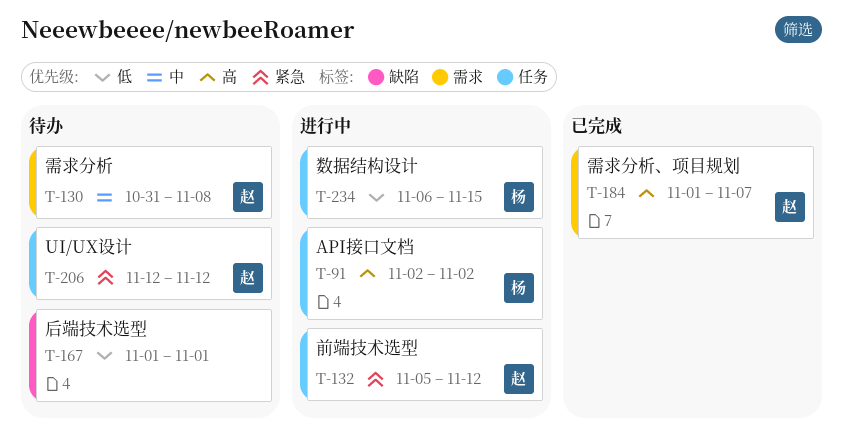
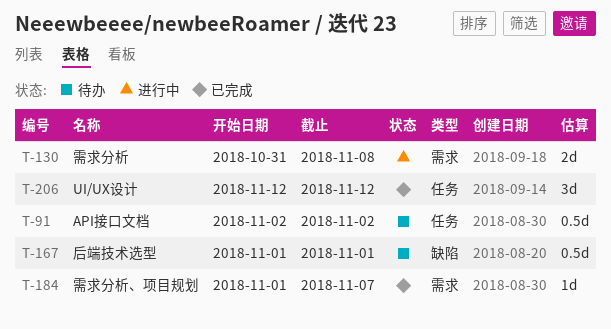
T-91, status: 进行中 -> 待办
T-130, status: 待办 -> 进行中
T-132: present -> none
T-206, status: 待办 -> 已完成
T-234: present -> none

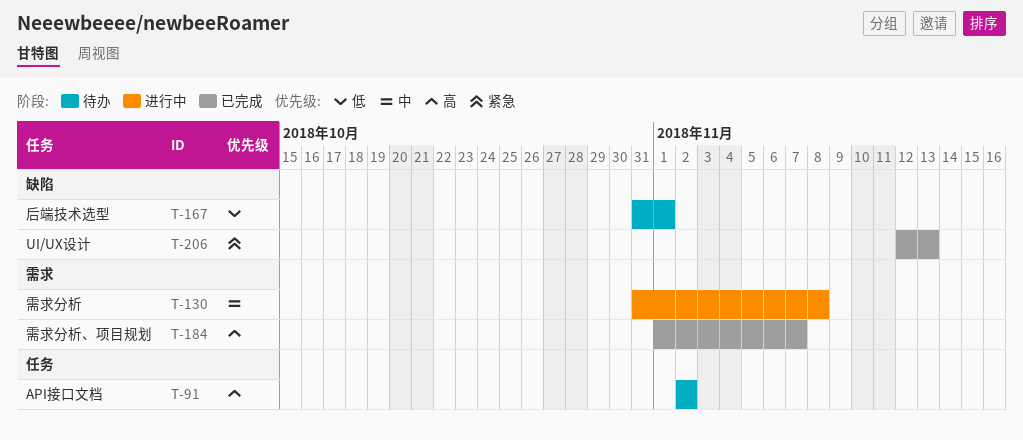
T-167, start: Nov 1 -> Oct 31
T-206, label: 任务 -> 缺陷
T-206, due: Nov 12 -> Nov 13

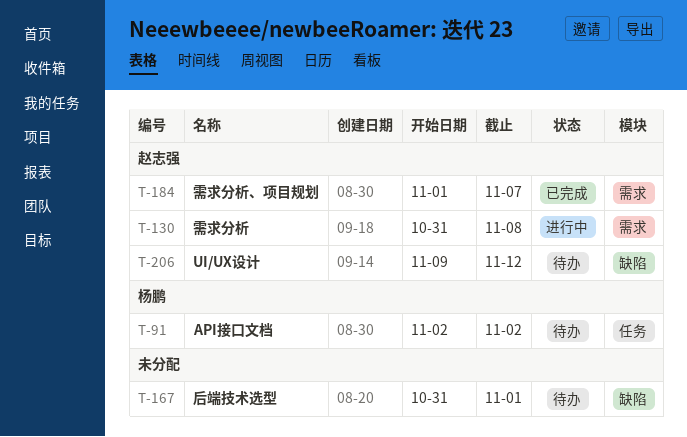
T-206, status: 已完成 -> 待办
T-206, start: Nov 12 -> Nov 9
T-206, due: Nov 13 -> Nov 12

